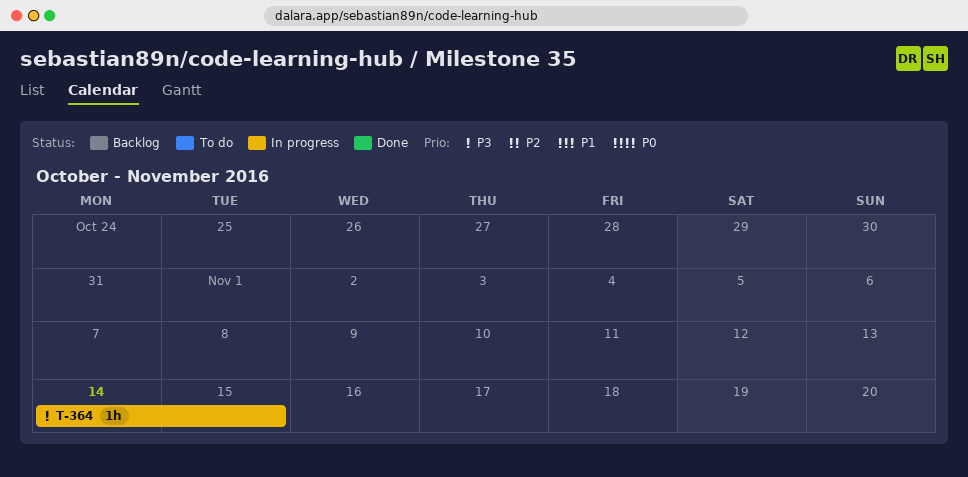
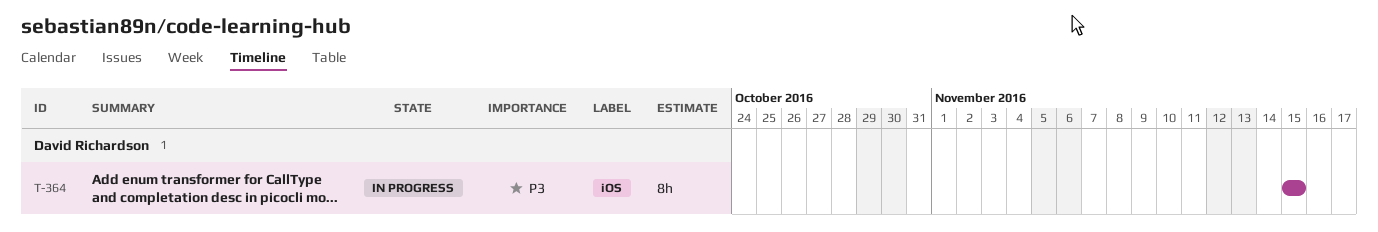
T-364, estimate: 1h -> 8h
T-364, start: Nov 14 -> Nov 15

